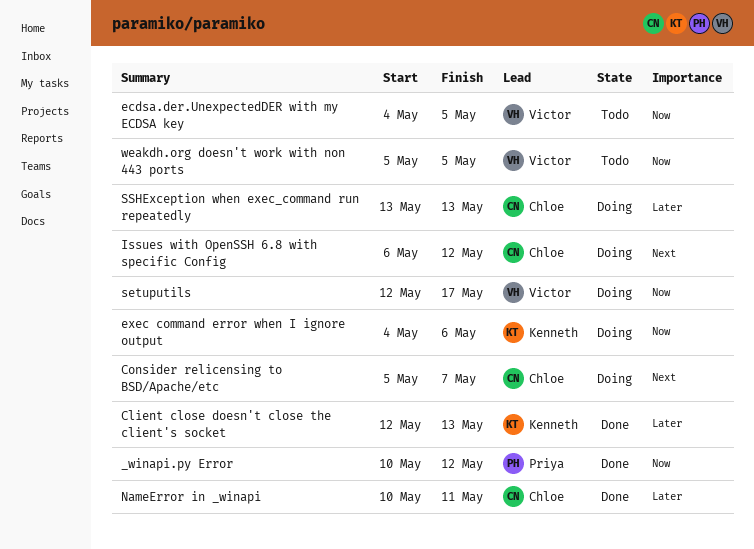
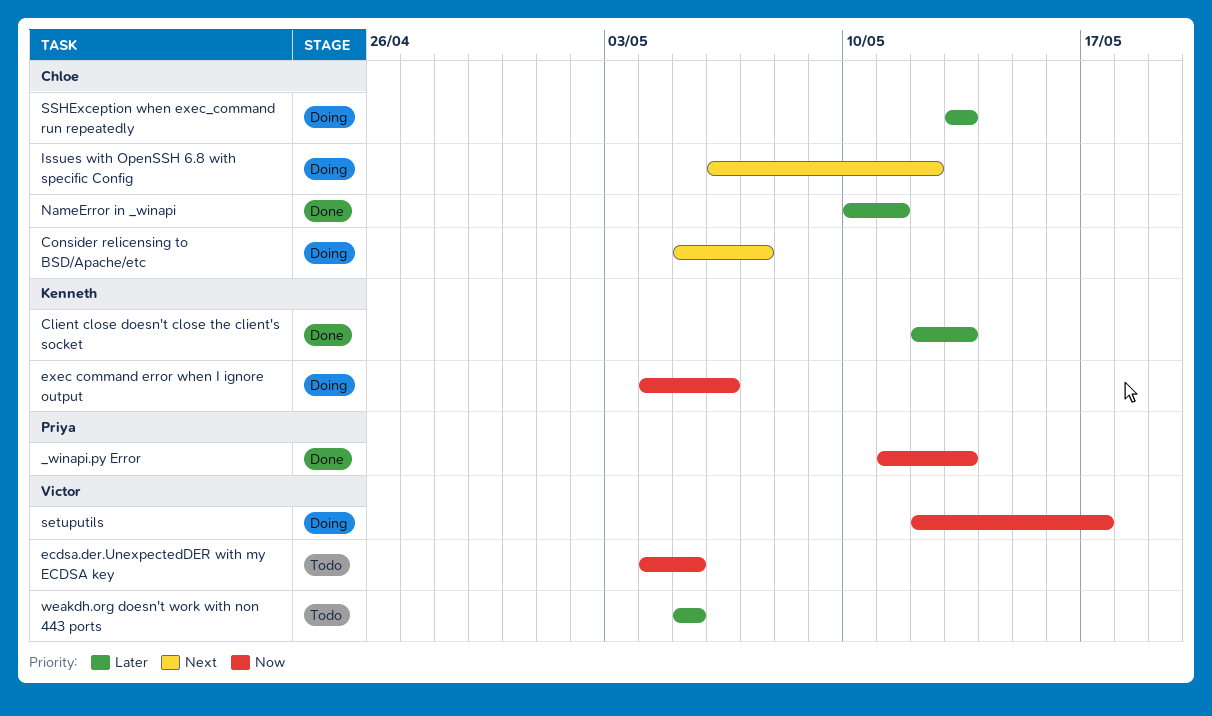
_winapi.py Error, start: May 10 -> May 11
_winapi.py Error, due: May 12 -> May 13
weakdh.org doesn't work with non 443 ports, priority: Now -> Later

